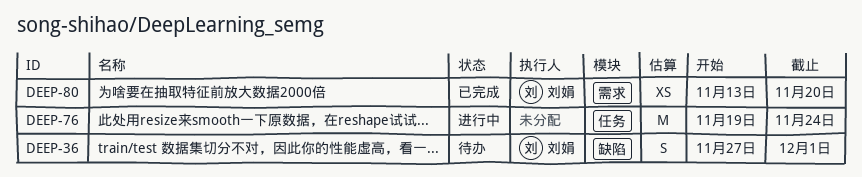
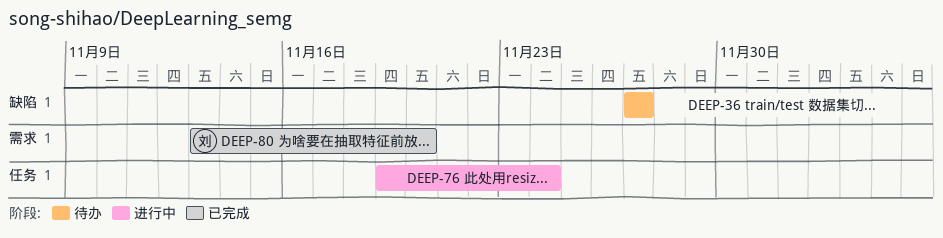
DEEP-36, owner: 刘娟 -> none
DEEP-36, due: Dec 1 -> Nov 27

